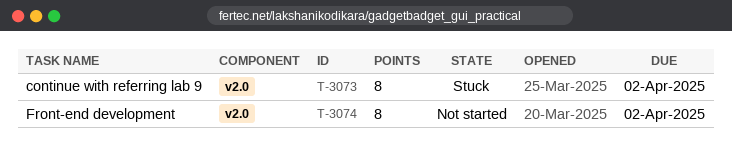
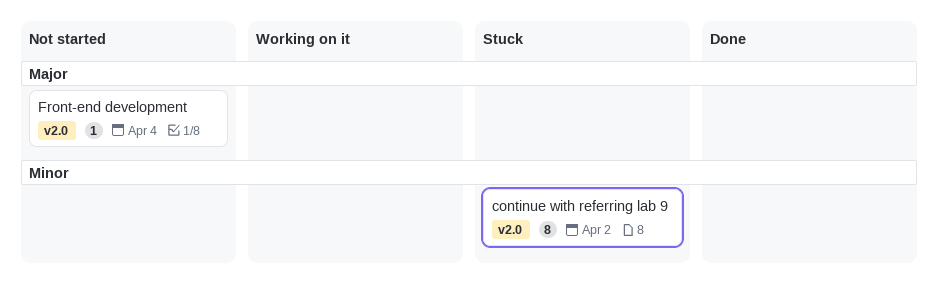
Front-end development, estimate: 8 -> 1
Front-end development, due: Apr 2 -> Apr 4

